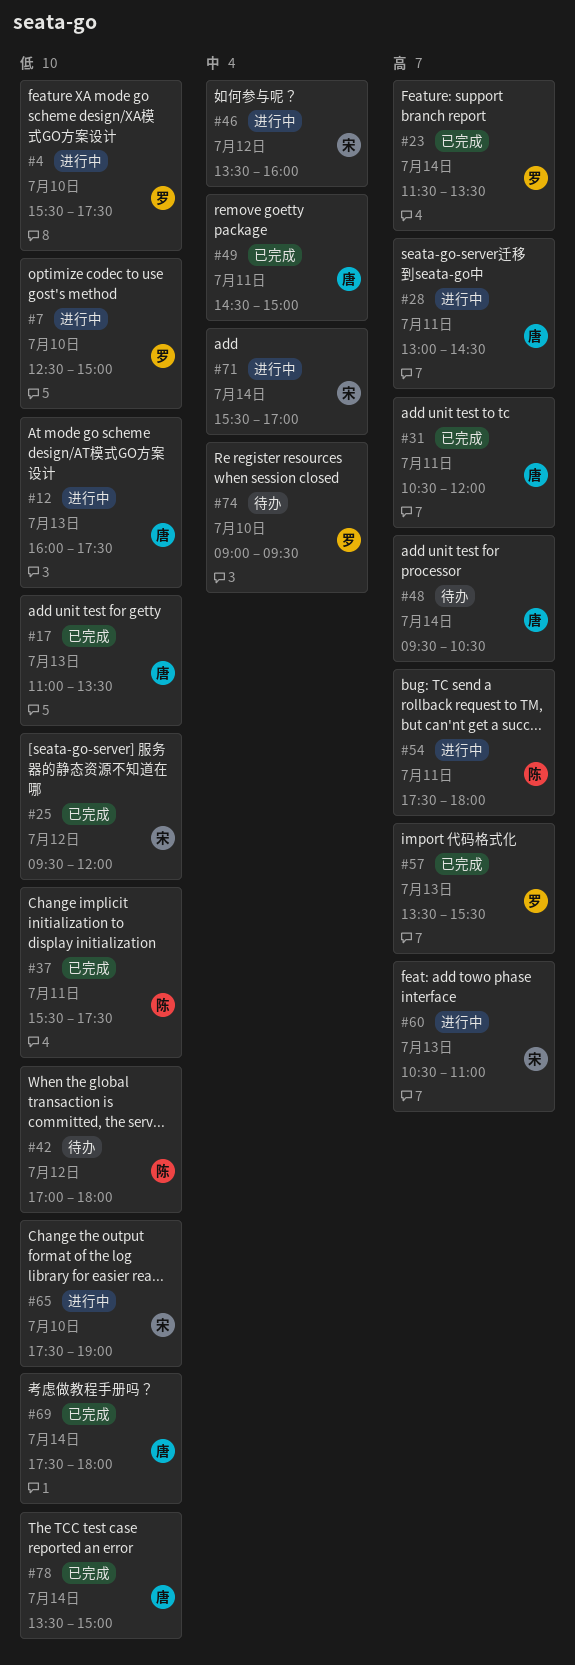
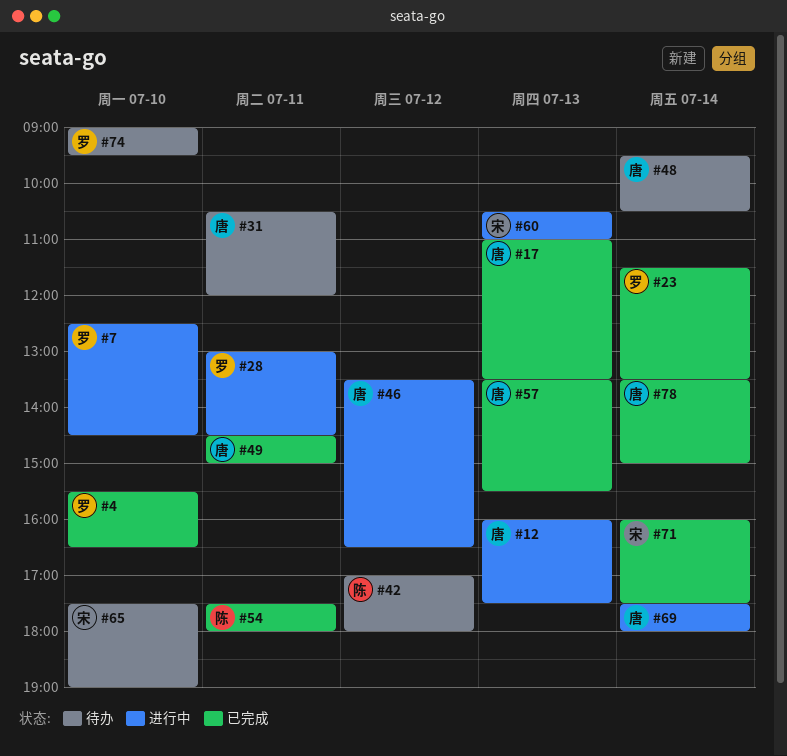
#4, status: 进行中 -> 已完成
#4, ends: 17:30 -> 16:30
#7, ends: 15:00 -> 14:30
#25: present -> none
#28, owner: 唐 -> 罗
#31, status: 已完成 -> 待办
#37: present -> none
#46, owner: 宋 -> 唐
#46, ends: 16:00 -> 16:30
#54, status: 进行中 -> 已完成
#57, owner: 罗 -> 唐
#65, status: 进行中 -> 待办
#69, status: 已完成 -> 进行中
#71, status: 进行中 -> 已完成
#71, begins: 15:30 -> 16:00
#71, ends: 17:00 -> 17:30

